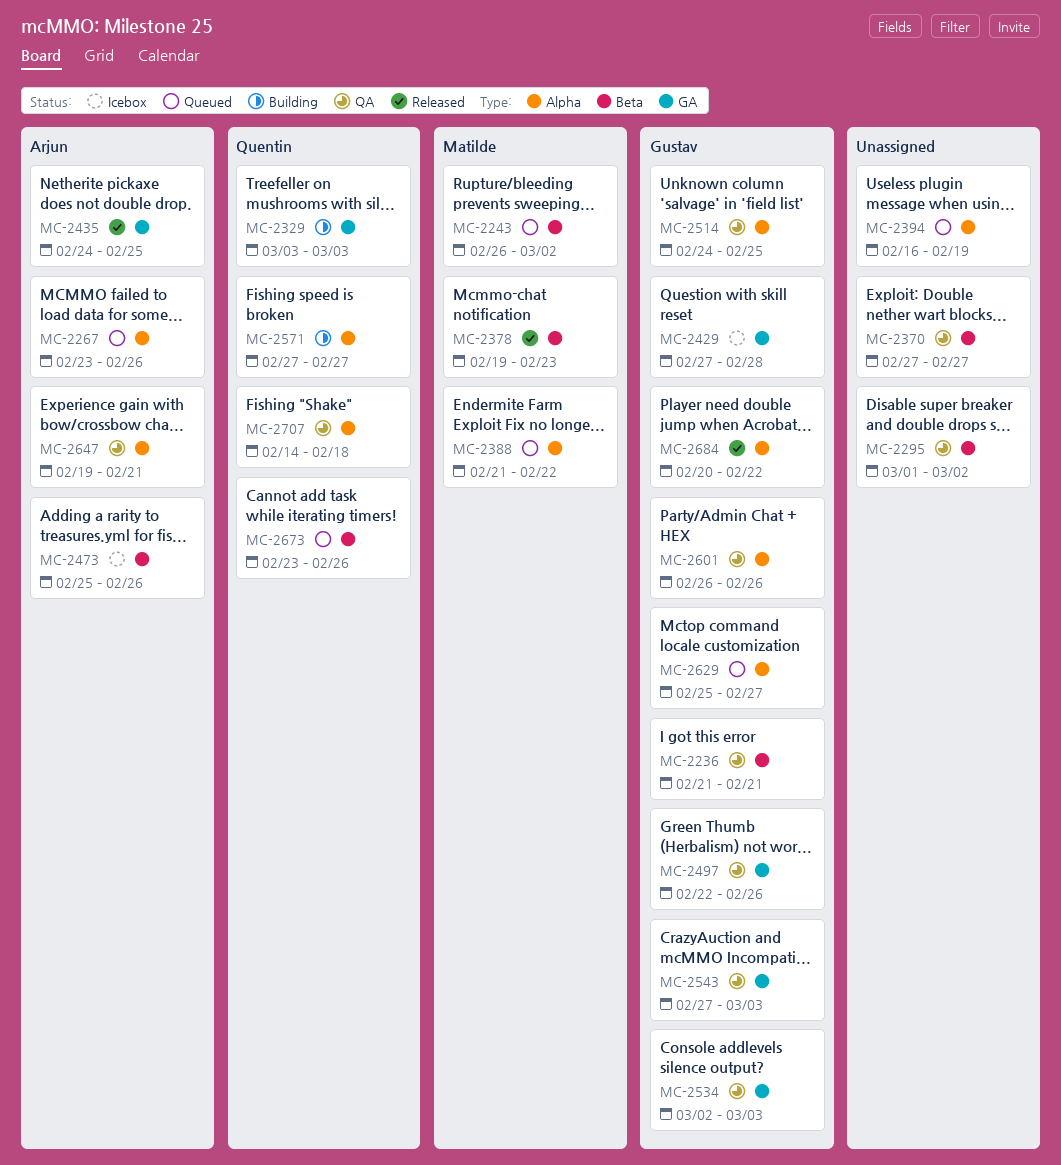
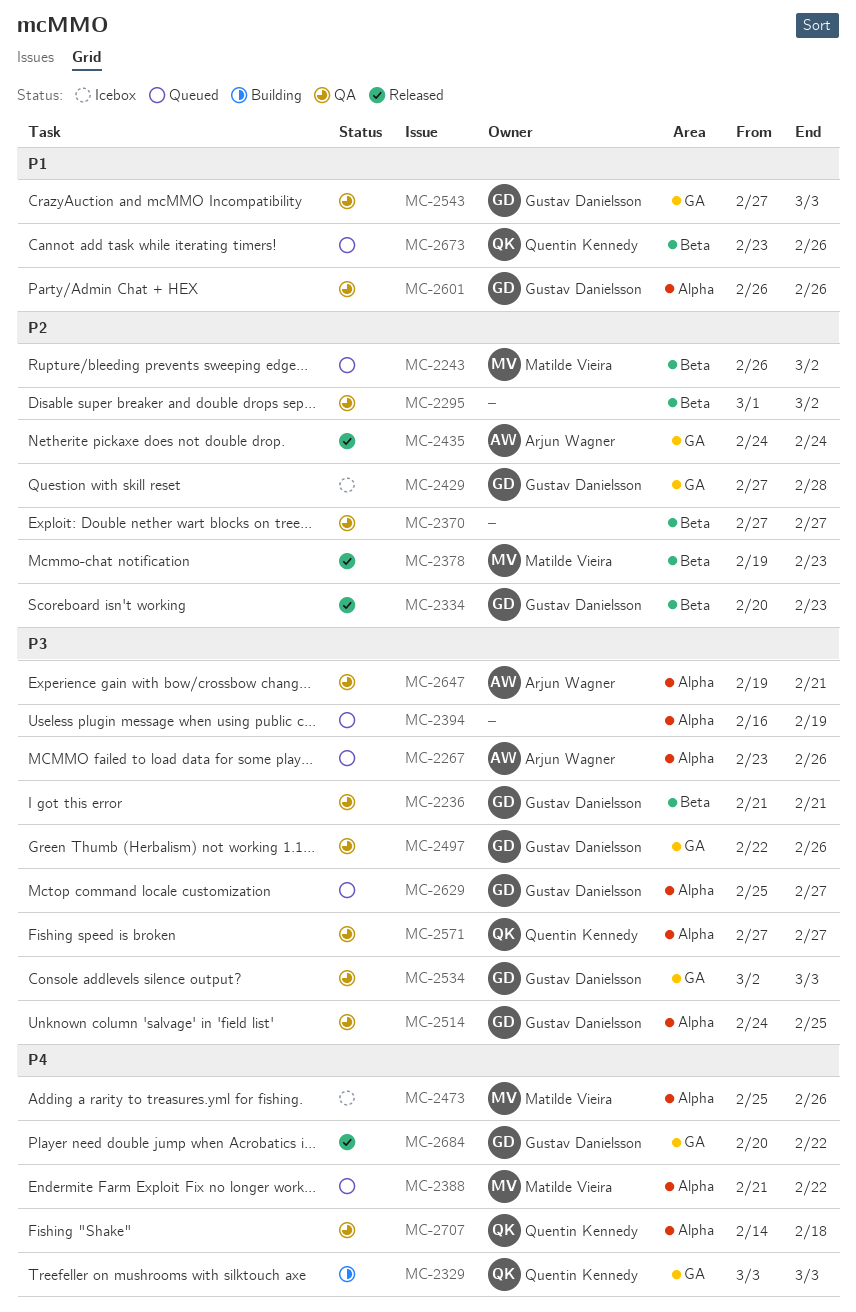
MC-2334: none -> present
MC-2435, due: Feb 25 -> Feb 24
MC-2473, owner: Arjun Wagner -> Matilde Vieira
MC-2473, label: Beta -> Alpha
MC-2571, status: Building -> QA
MC-2684, label: Alpha -> GA

